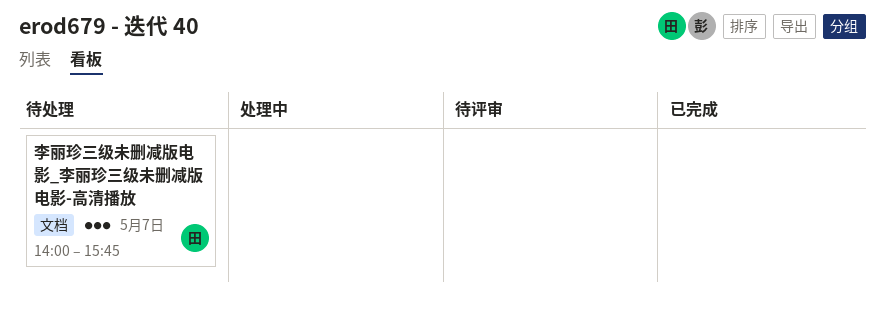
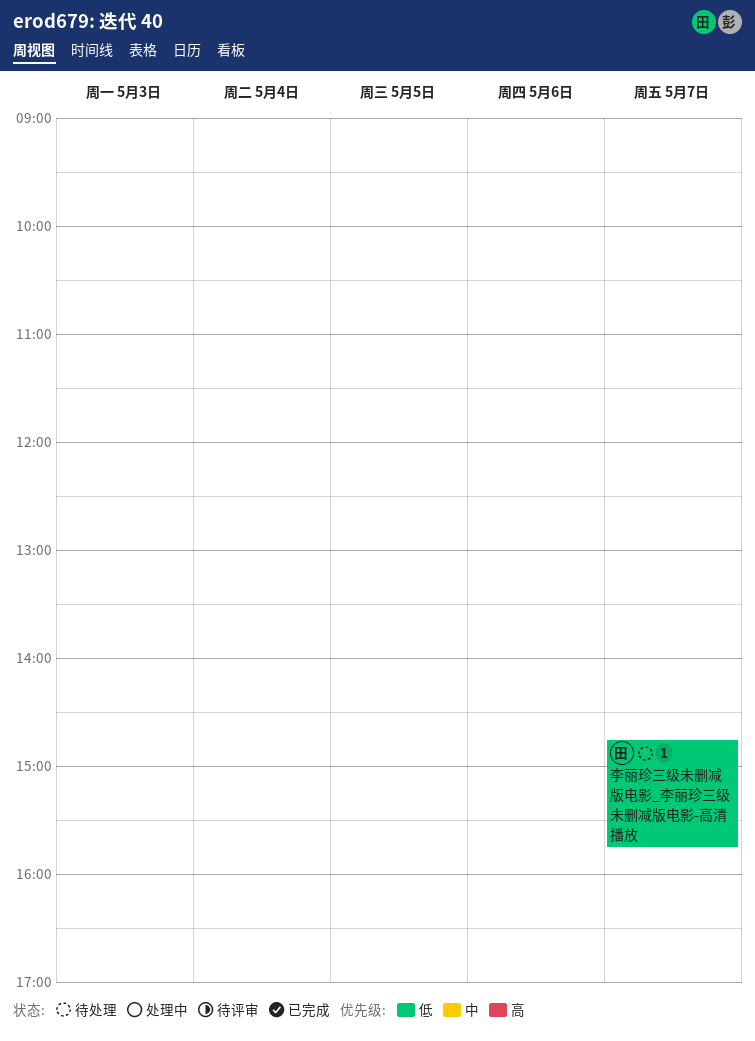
李丽珍三级未删减版电影_李丽珍三级未删减版电影-高清播放, estimate: 3 -> 1
李丽珍三级未删减版电影_李丽珍三级未删减版电影-高清播放, begins: 14:00 -> 14:45

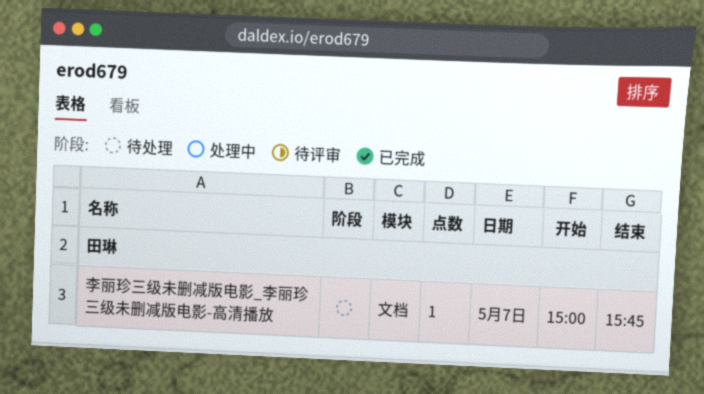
李丽珍三级未删减版电影_李丽珍三级未删减版电影-高清播放, begins: 14:45 -> 15:00

